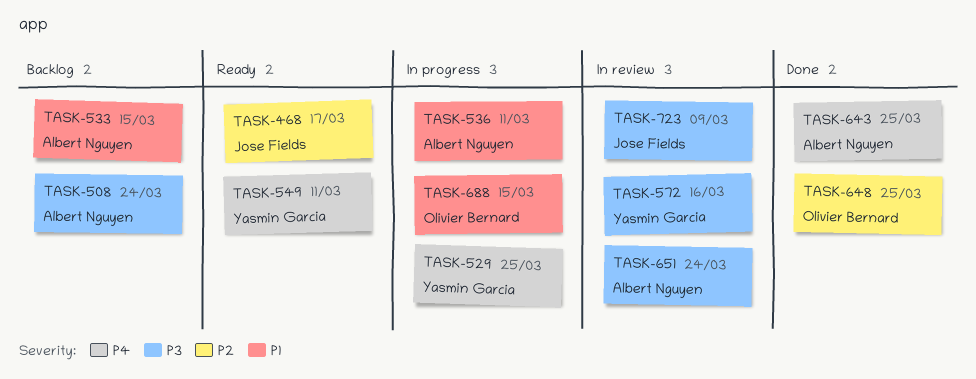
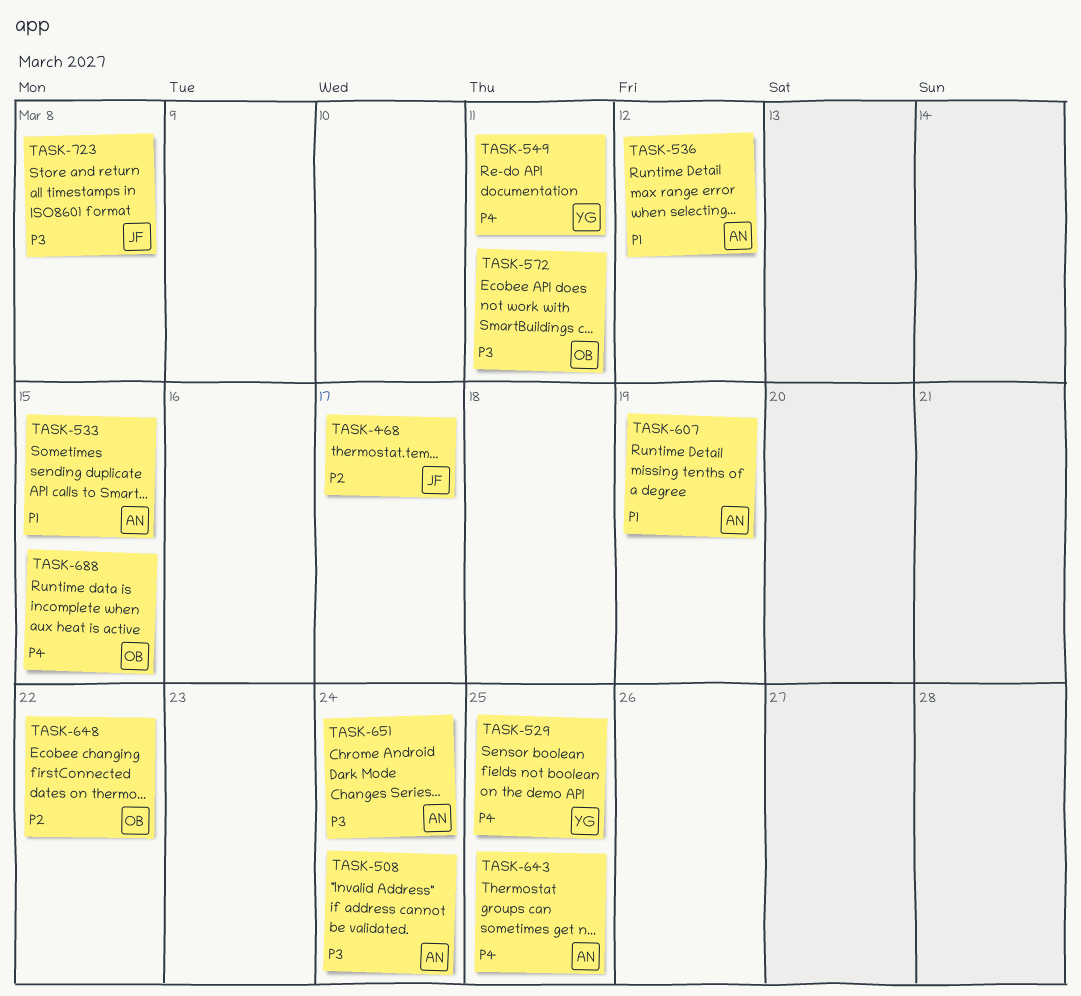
TASK-536, due: Mar 11 -> Mar 12
TASK-572, owner: Yasmin Garcia -> Olivier Bernard
TASK-572, due: Mar 16 -> Mar 11
TASK-607: none -> present
TASK-648, due: Mar 25 -> Mar 22
TASK-688, priority: P1 -> P4
TASK-723, due: Mar 9 -> Mar 8

